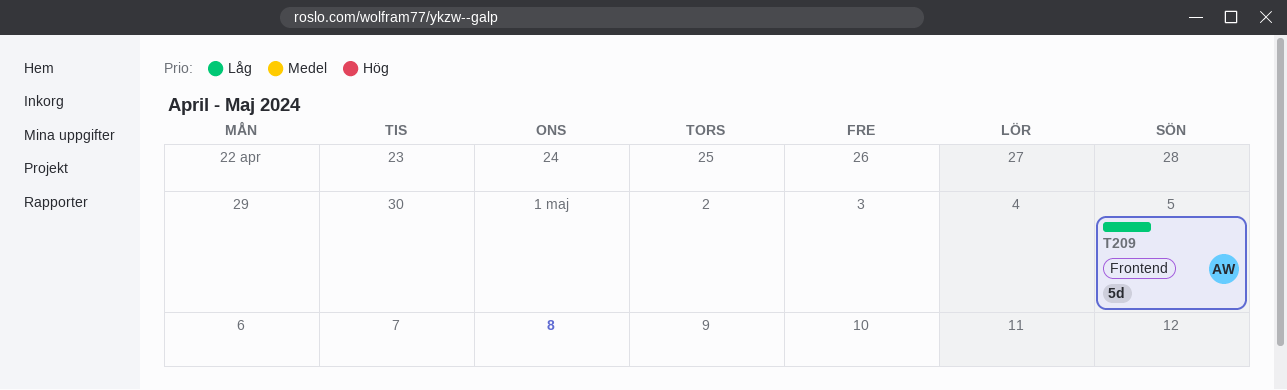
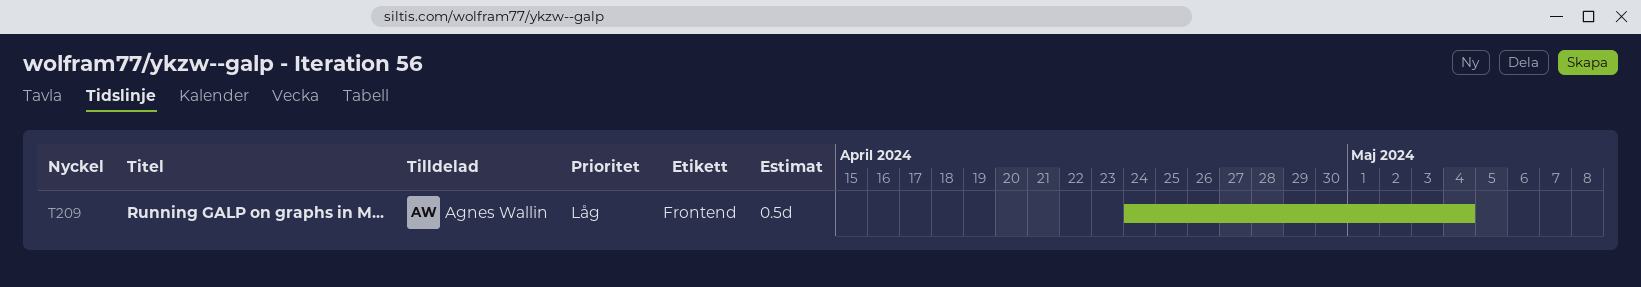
T209, estimate: 5d -> 0.5d
T209, due: May 5 -> May 4

